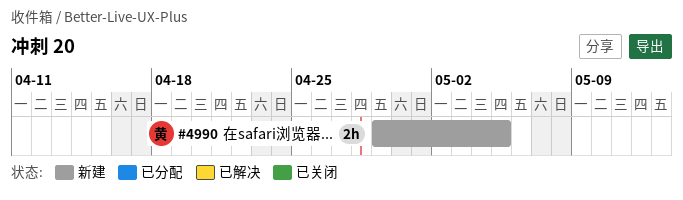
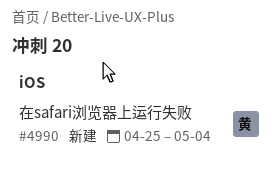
#4990, start: Apr 29 -> Apr 25
#4990, due: May 5 -> May 4

